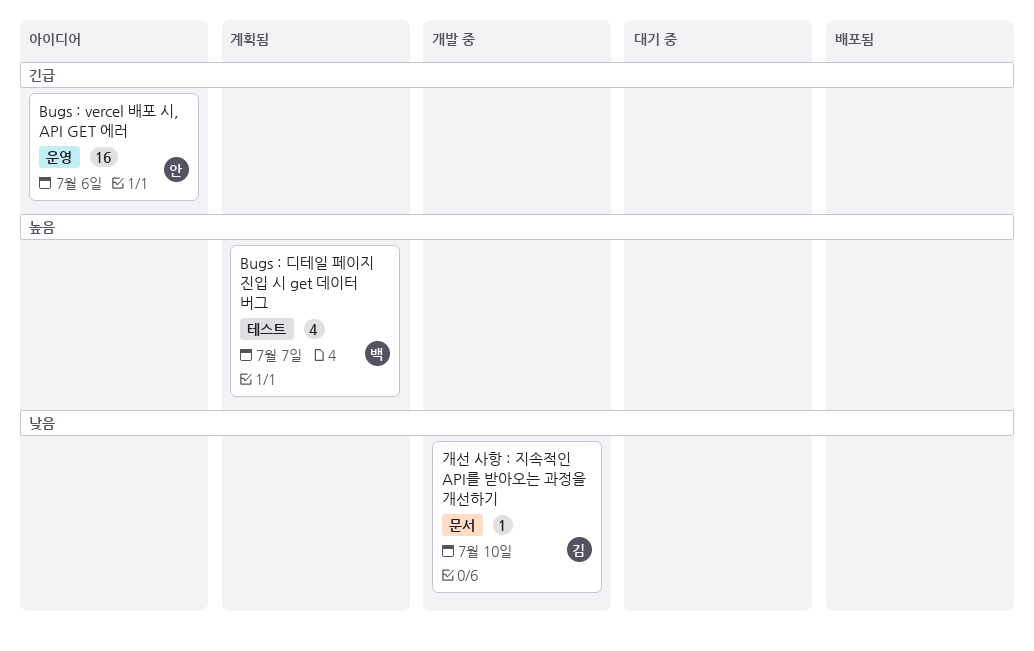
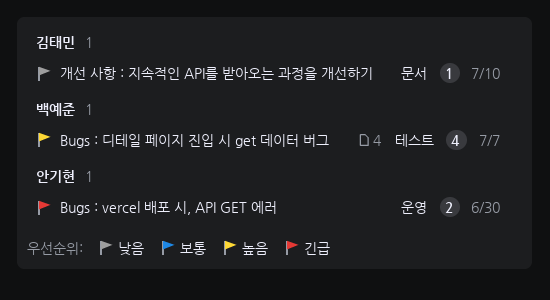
Bugs : vercel 배포 시, API GET 에러, estimate: 16 -> 2
Bugs : vercel 배포 시, API GET 에러, due: Jul 6 -> Jun 30

